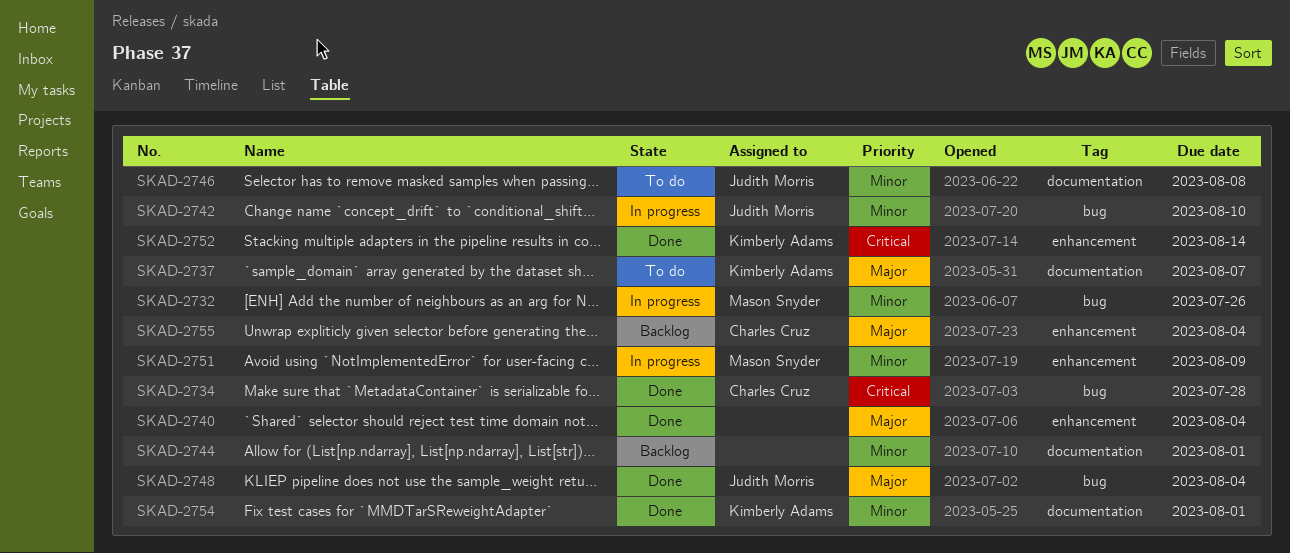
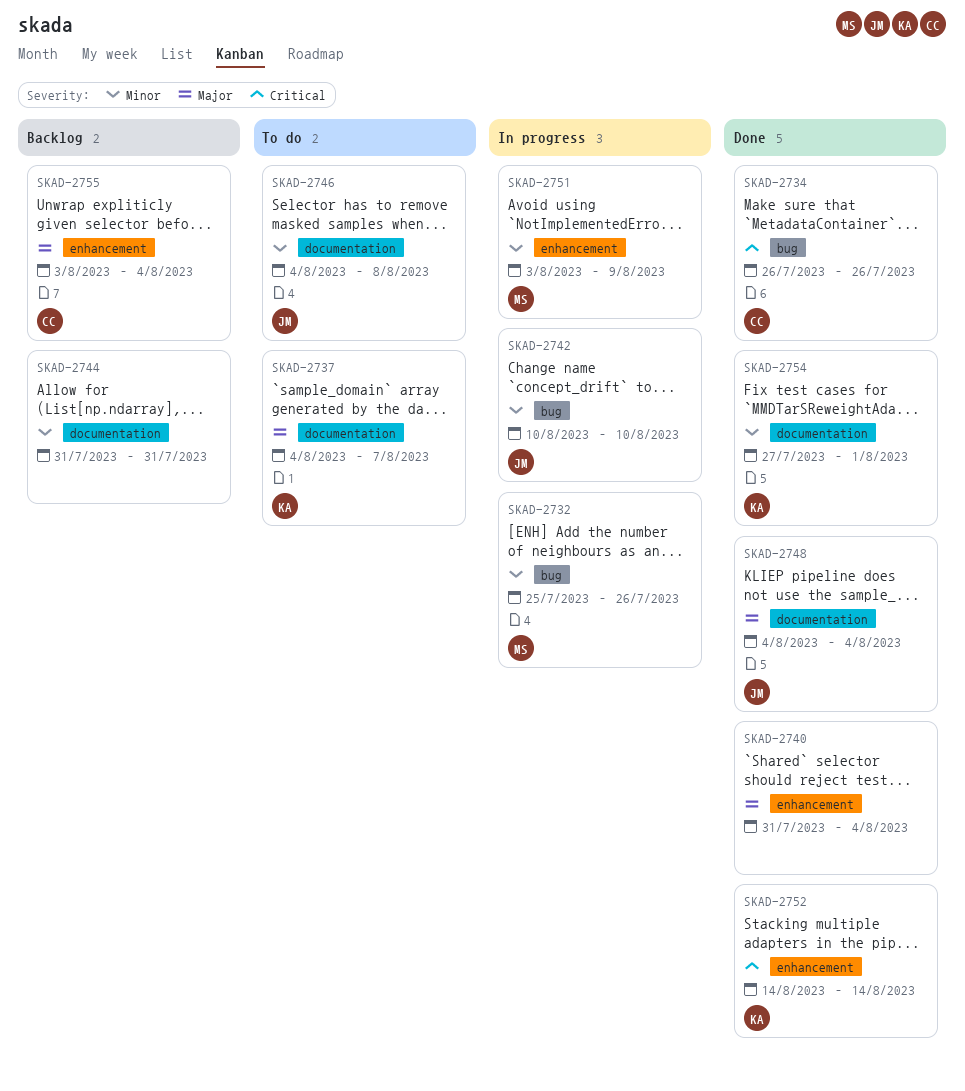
SKAD-2734, due: Jul 28 -> Jul 26
SKAD-2744, due: Aug 1 -> Jul 31
SKAD-2748, label: bug -> documentation

